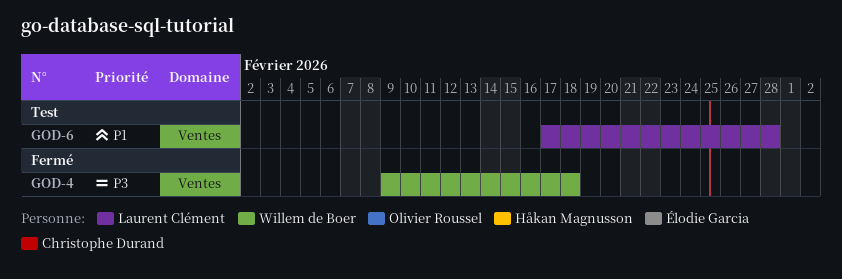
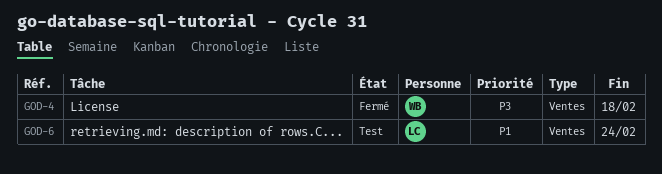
GOD-6, due: Feb 28 -> Feb 24

